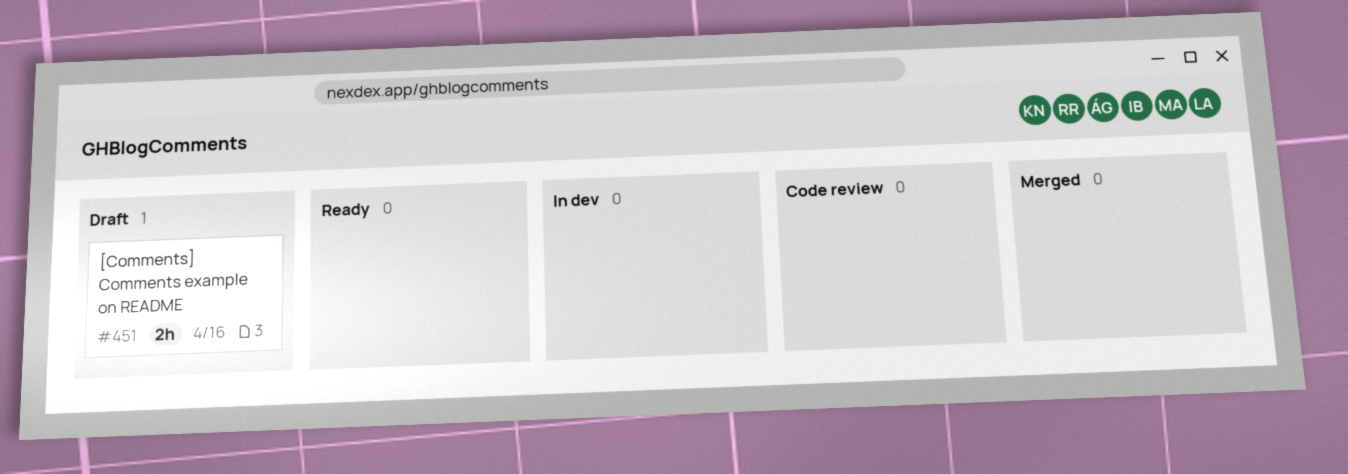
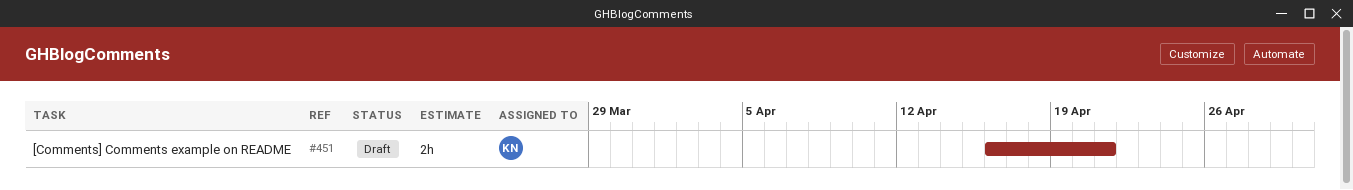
#451, due: Apr 16 -> Apr 21

